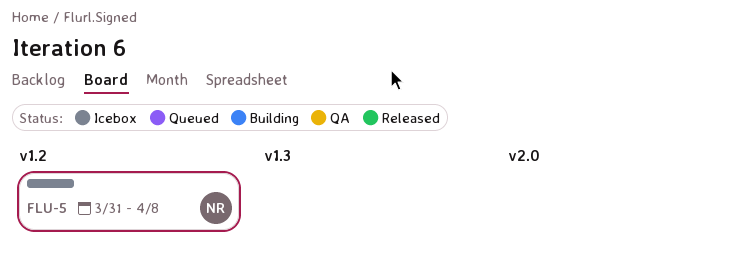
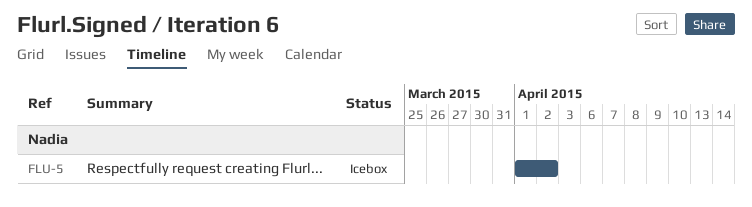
FLU-5, start: Mar 31 -> Apr 1
FLU-5, due: Apr 8 -> Apr 2

